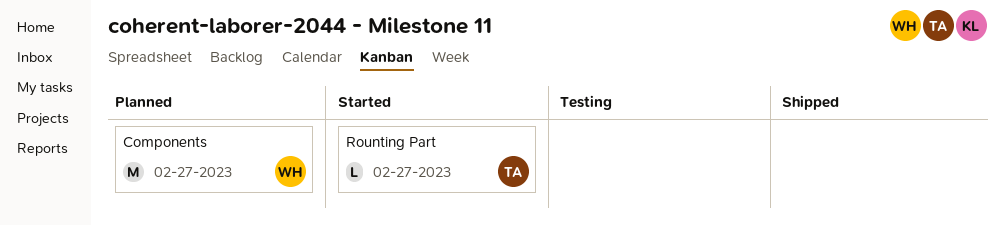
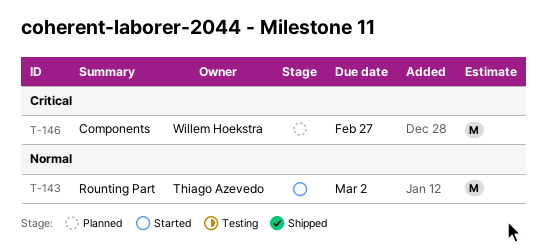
Rounting Part, estimate: L -> M
Rounting Part, due: Feb 27 -> Mar 2

